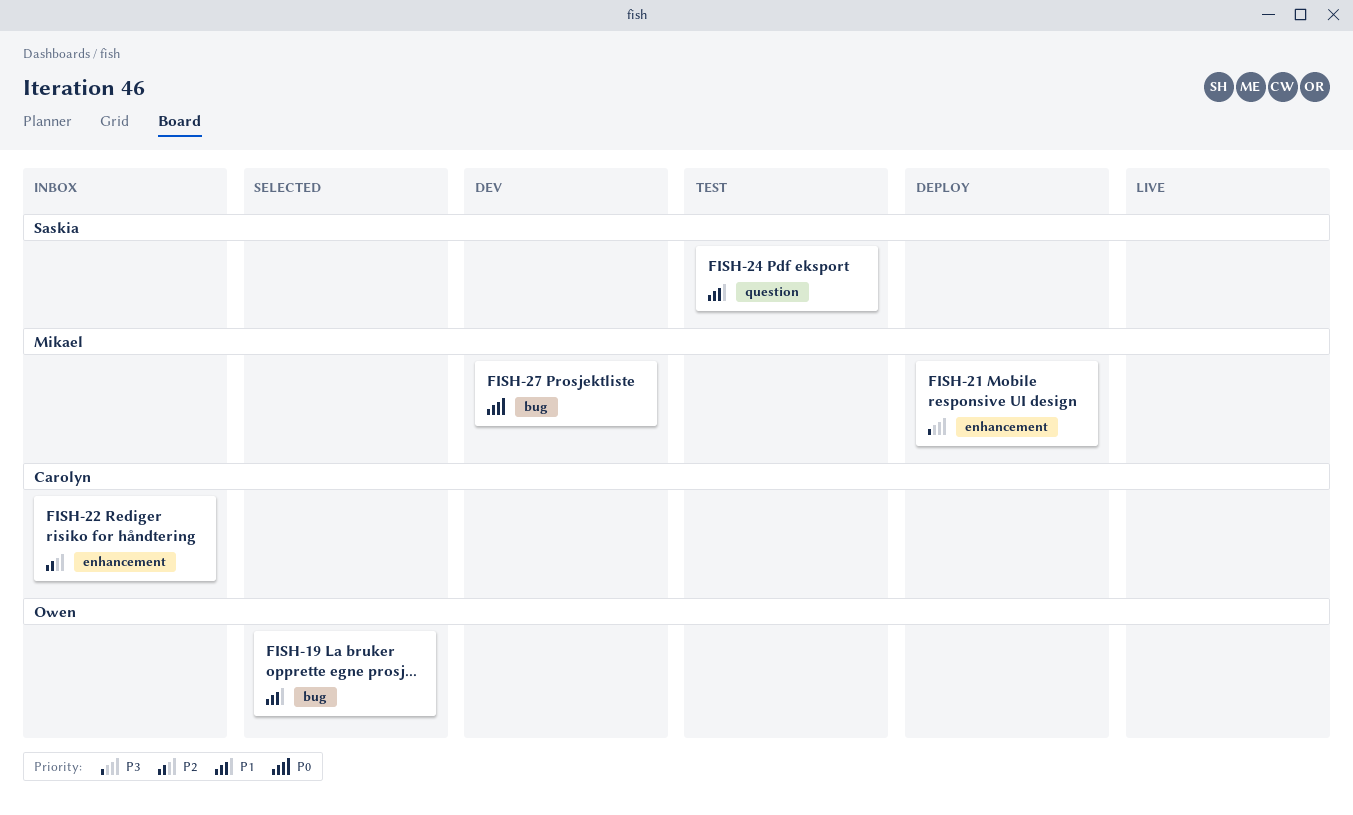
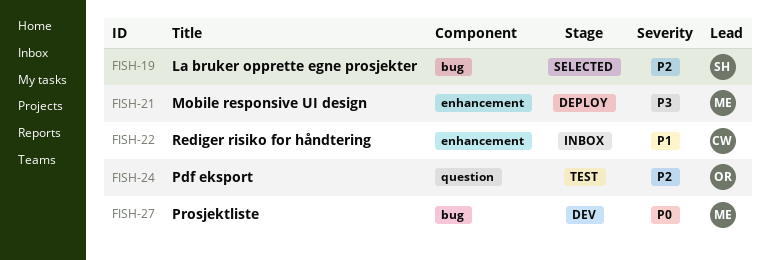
FISH-19, owner: Owen -> Saskia
FISH-19, priority: P1 -> P2
FISH-22, priority: P2 -> P1
FISH-24, owner: Saskia -> Owen
FISH-24, priority: P1 -> P2

